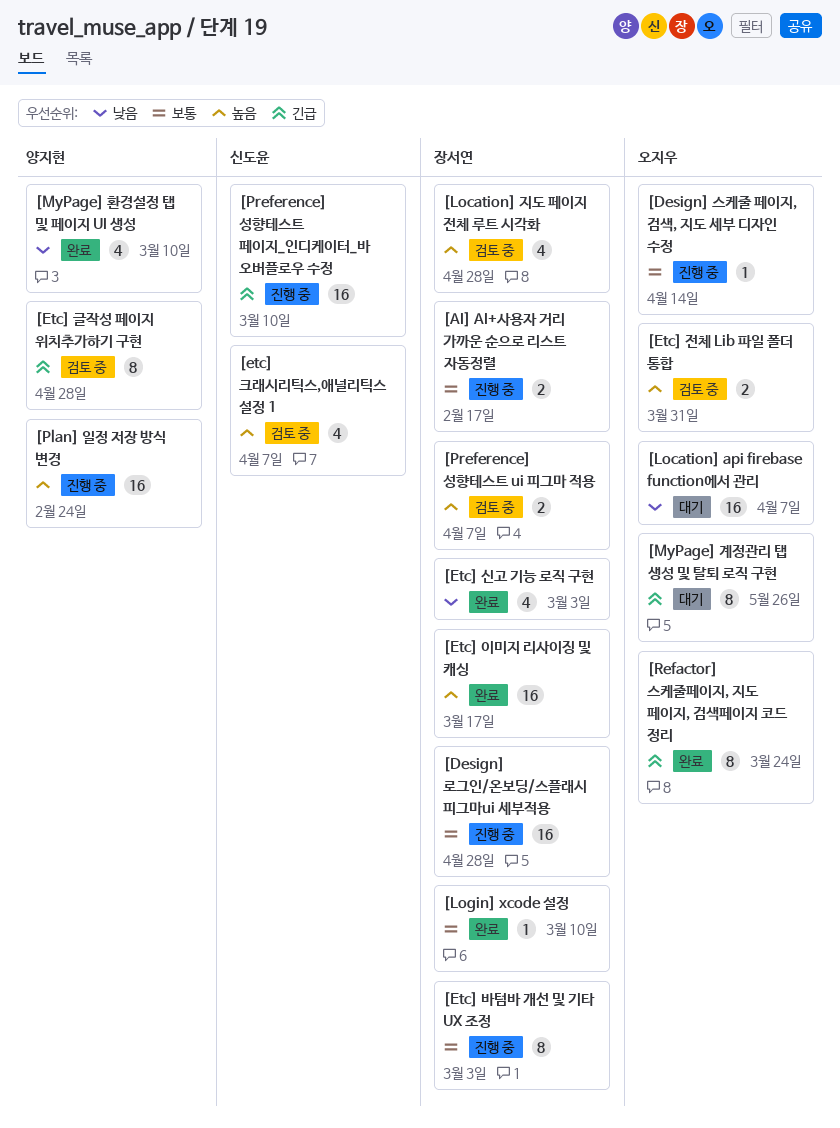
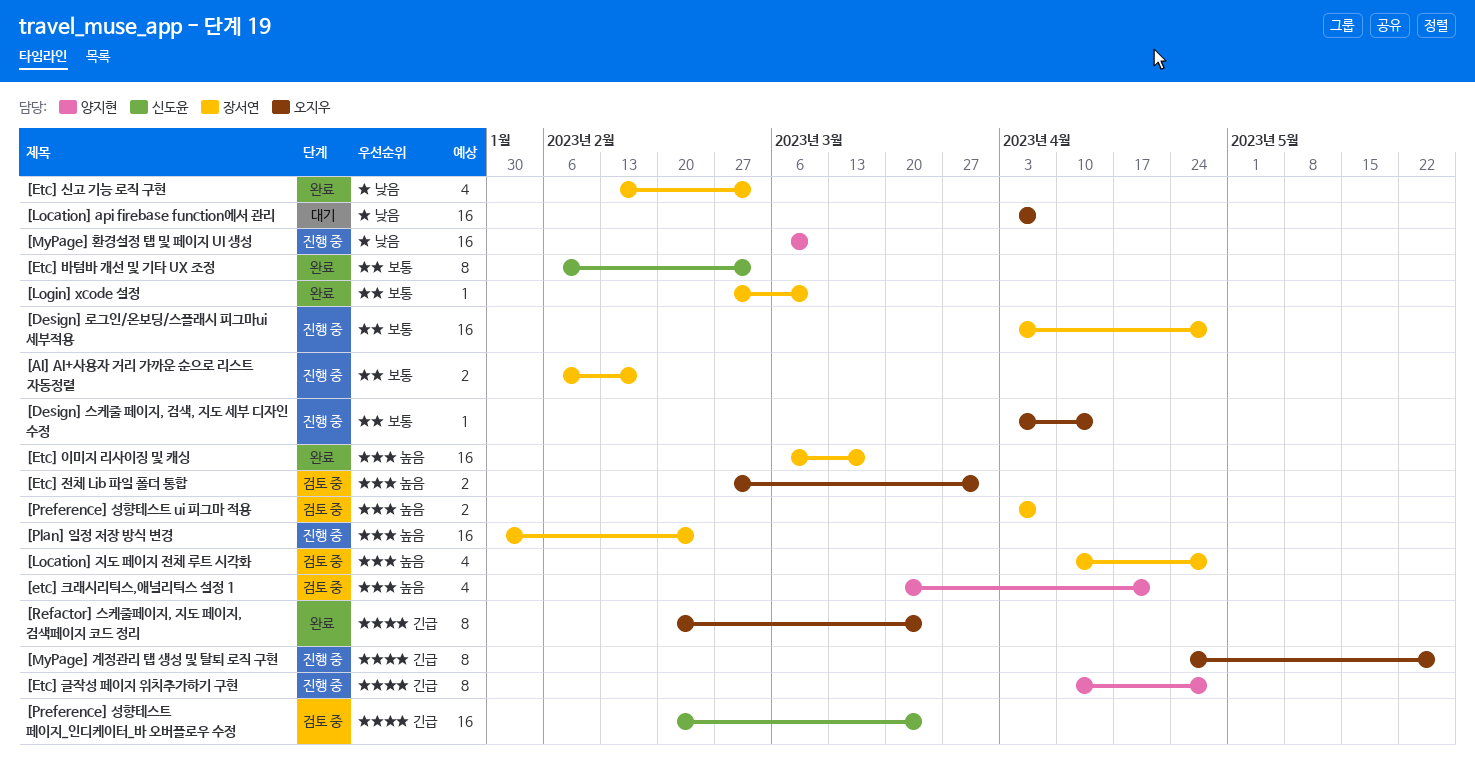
[Etc] 글작성 페이지 위치추가하기 구현, status: 검토 중 -> 진행 중
[Etc] 바텀바 개선 및 기타 UX 조정, status: 진행 중 -> 완료
[Etc] 바텀바 개선 및 기타 UX 조정, owner: 장서연 -> 신도윤
[etc] 크래시리틱스,애널리틱스 설정 1, owner: 신도윤 -> 양지현
[etc] 크래시리틱스,애널리틱스 설정 1, due: Apr 7 -> Apr 21
[MyPage] 계정관리 탭 생성 및 탈퇴 로직 구현, status: 대기 -> 진행 중
[MyPage] 환경설정 탭 및 페이지 UI 생성, status: 완료 -> 진행 중
[MyPage] 환경설정 탭 및 페이지 UI 생성, estimate: 4 -> 16
[Plan] 일정 저장 방식 변경, owner: 양지현 -> 장서연
[Preference] 성향테스트 페이지_인디케이터_바 오버플로우 수정, status: 진행 중 -> 검토 중
[Preference] 성향테스트 페이지_인디케이터_바 오버플로우 수정, due: Mar 10 -> Mar 24

